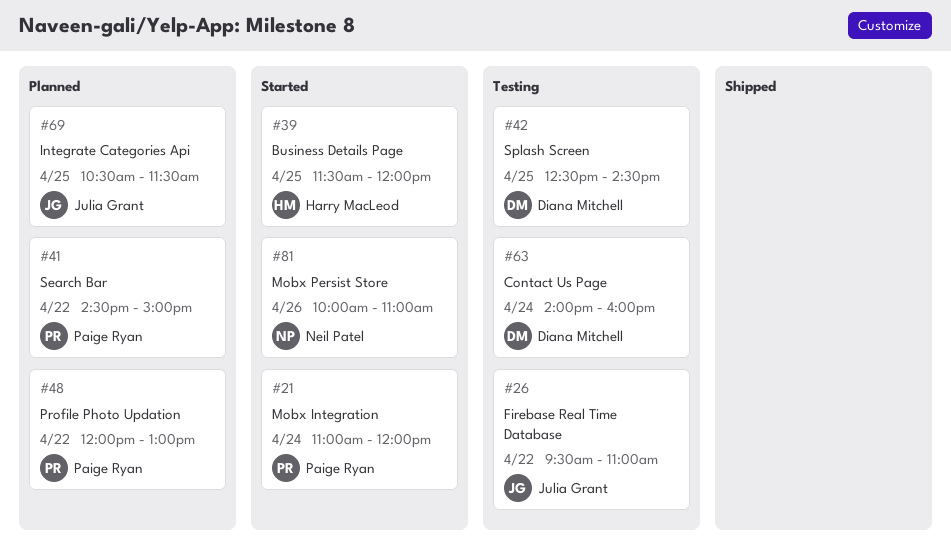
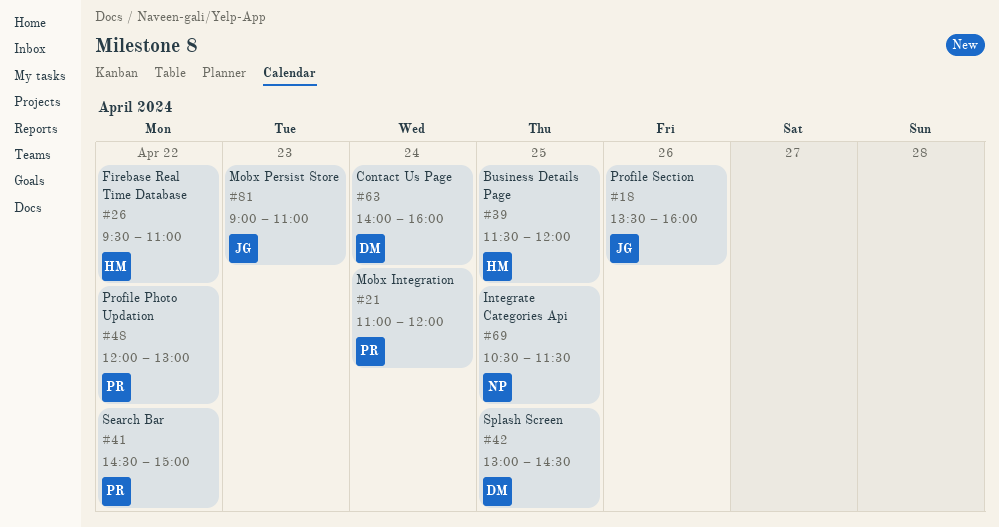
#18: none -> present
#26, owner: Julia Grant -> Harry MacLeod
#42, begins: 12:30 -> 13:00
#69, owner: Julia Grant -> Neil Patel
#81, owner: Neil Patel -> Julia Grant
#81, day: Apr 26 -> Apr 23
#81, begins: 10:00 -> 09:00

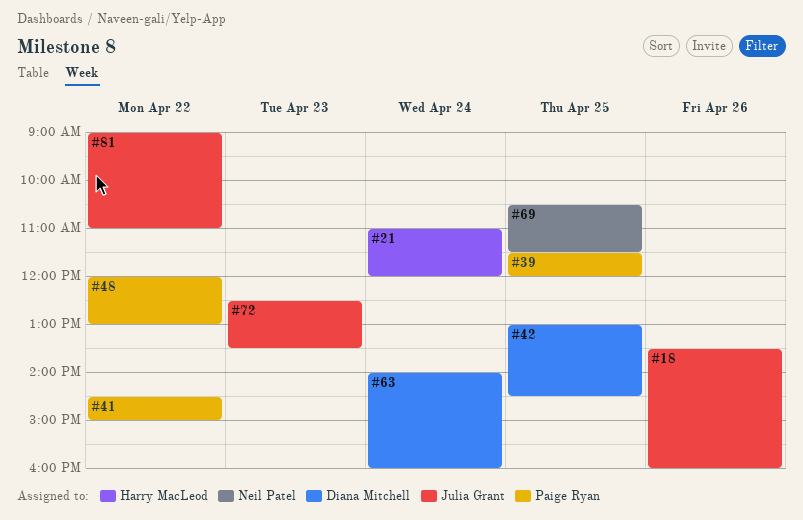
#21, owner: Paige Ryan -> Harry MacLeod
#26: present -> none
#39, owner: Harry MacLeod -> Paige Ryan
#72: none -> present
#81, day: Apr 23 -> Apr 22

